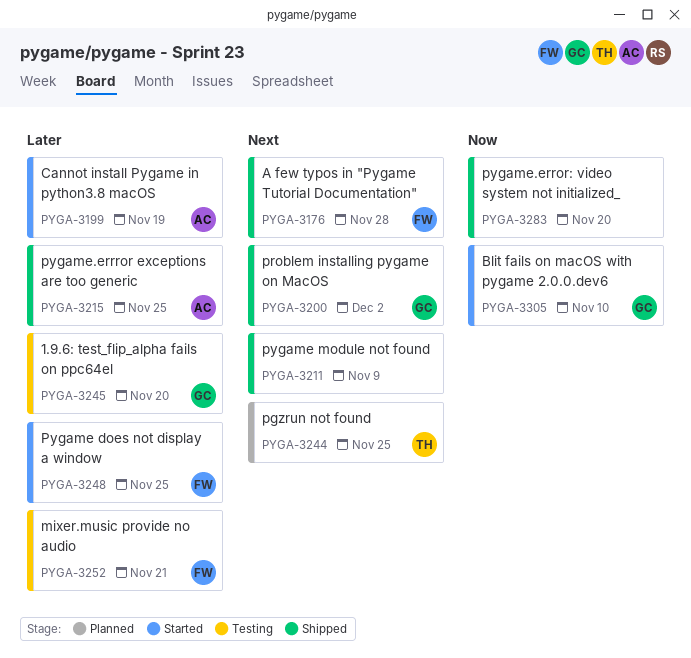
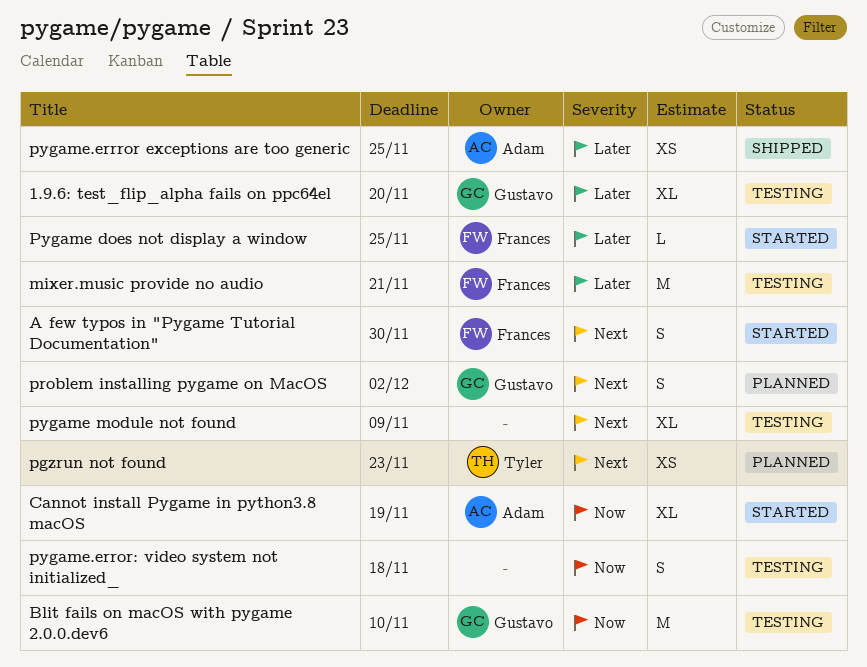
A few typos in "Pygame Tutorial Documentation", status: Shipped -> Started
A few typos in "Pygame Tutorial Documentation", due: Nov 28 -> Nov 30
Blit fails on macOS with pygame 2.0.0.dev6, status: Started -> Testing
Cannot install Pygame in python3.8 macOS, priority: Later -> Now
pgzrun not found, due: Nov 25 -> Nov 23
problem installing pygame on MacOS, status: Shipped -> Planned
pygame module not found, status: Shipped -> Testing
pygame.error: video system not initialized_, status: Shipped -> Testing
pygame.error: video system not initialized_, due: Nov 20 -> Nov 18

